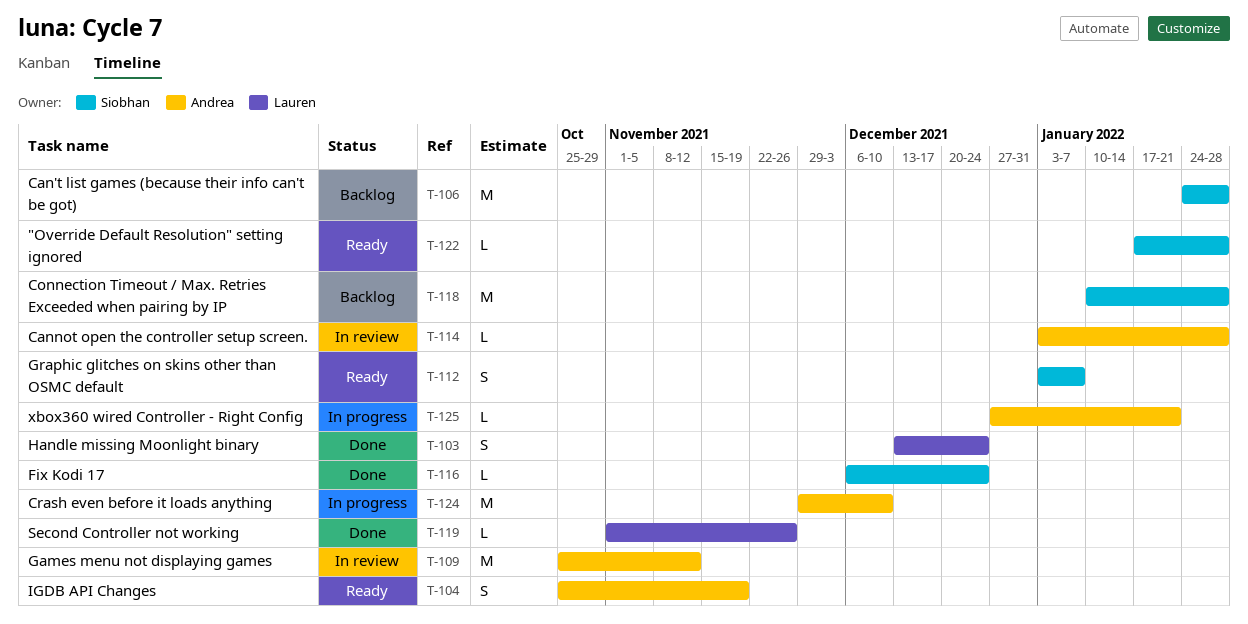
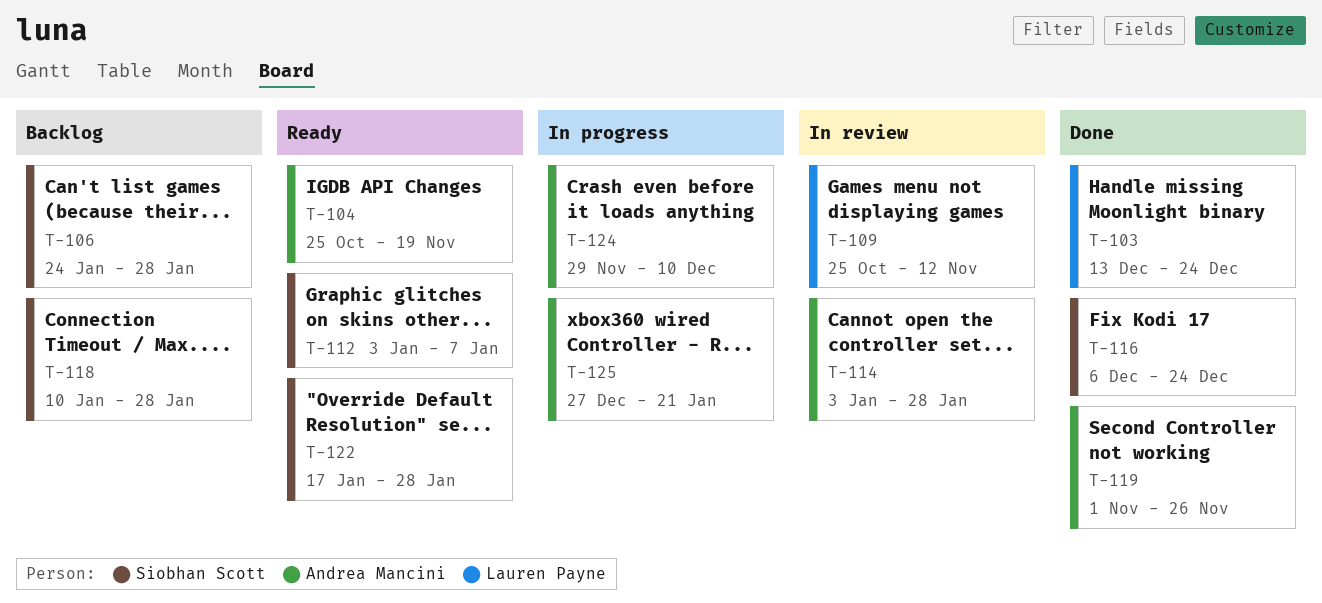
T-109, owner: Andrea Mancini -> Lauren Payne
T-119, owner: Lauren Payne -> Andrea Mancini

